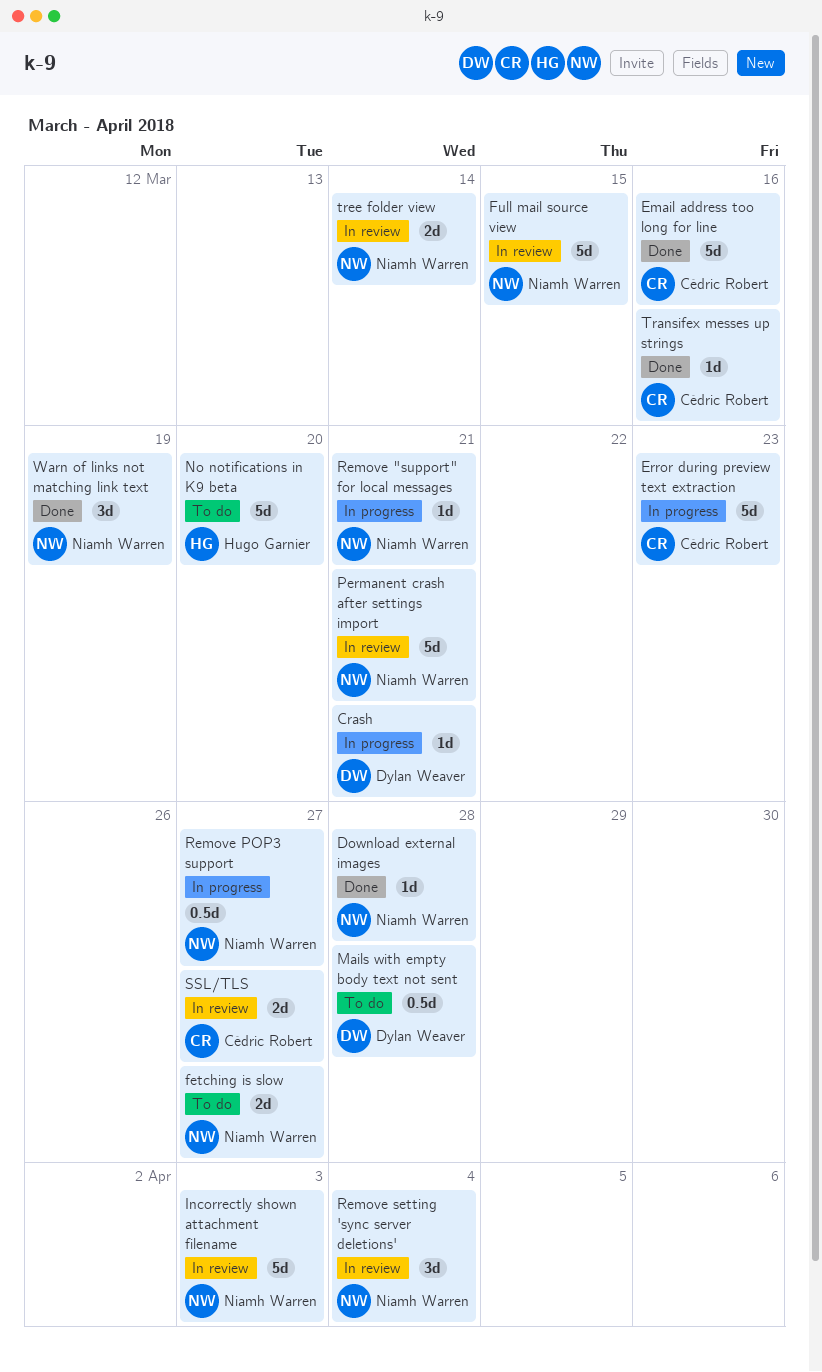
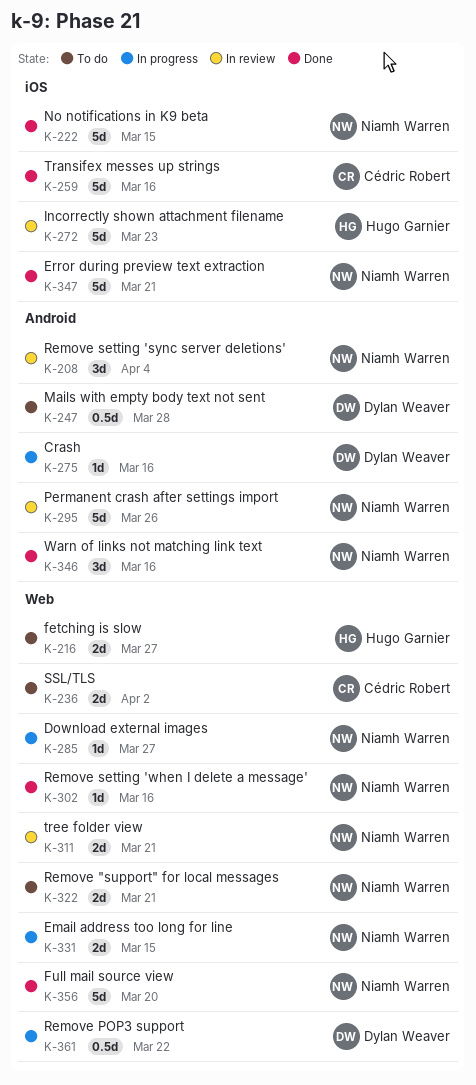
Crash, due: Mar 21 -> Mar 16
Download external images, status: Done -> In progress
Download external images, due: Mar 28 -> Mar 27
Email address too long for line, status: Done -> In progress
Email address too long for line, owner: Cédric Robert -> Niamh Warren
Email address too long for line, estimate: 5d -> 2d
Email address too long for line, due: Mar 16 -> Mar 15
Error during preview text extraction, status: In progress -> Done
Error during preview text extraction, owner: Cédric Robert -> Niamh Warren
Error during preview text extraction, due: Mar 23 -> Mar 21
fetching is slow, owner: Niamh Warren -> Hugo Garnier
Full mail source view, status: In review -> Done
Full mail source view, due: Mar 15 -> Mar 20
Incorrectly shown attachment filename, owner: Niamh Warren -> Hugo Garnier
Incorrectly shown attachment filename, due: Apr 3 -> Mar 23
No notifications in K9 beta, status: To do -> Done
No notifications in K9 beta, owner: Hugo Garnier -> Niamh Warren
No notifications in K9 beta, due: Mar 20 -> Mar 15
Permanent crash after settings import, due: Mar 21 -> Mar 26
Remove "support" for local messages, status: In progress -> To do
Remove "support" for local messages, estimate: 1d -> 2d
Remove POP3 support, owner: Niamh Warren -> Dylan Weaver
Remove POP3 support, due: Mar 27 -> Mar 22
Remove setting 'when I delete a message': none -> present
SSL/TLS, status: In review -> To do
SSL/TLS, due: Mar 27 -> Apr 2
Transifex messes up strings, estimate: 1d -> 5d
tree folder view, due: Mar 14 -> Mar 21
Warn of links not matching link text, due: Mar 19 -> Mar 16

